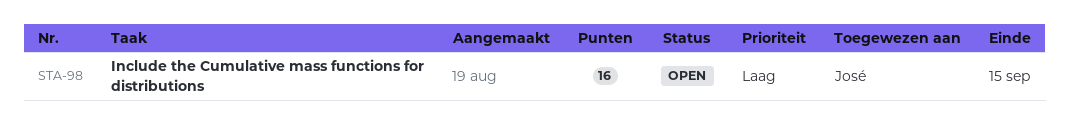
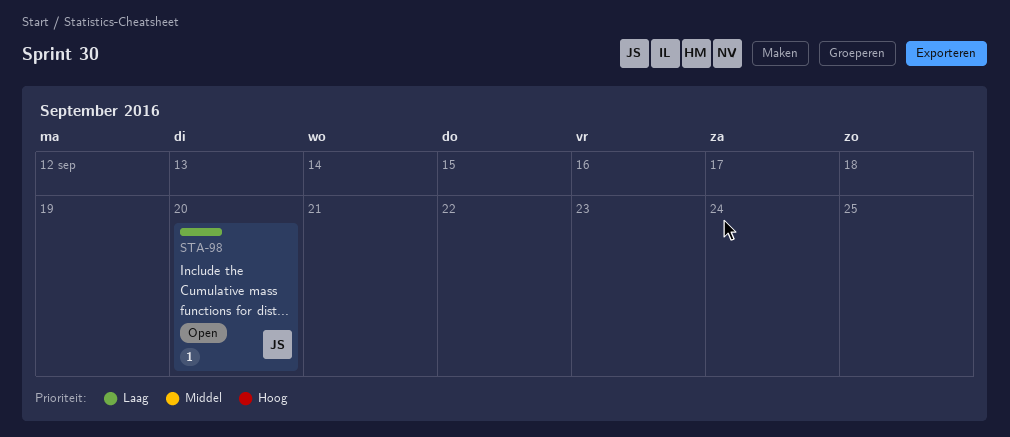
STA-98, estimate: 16 -> 1
STA-98, due: Sep 15 -> Sep 20

